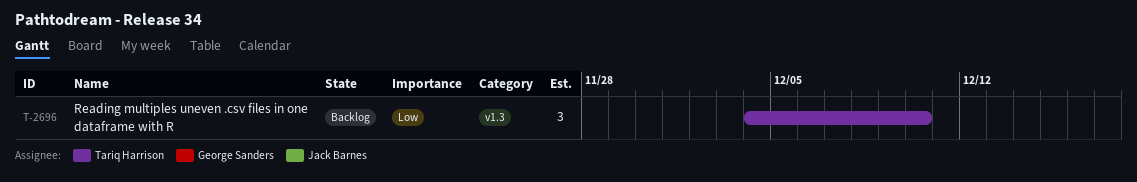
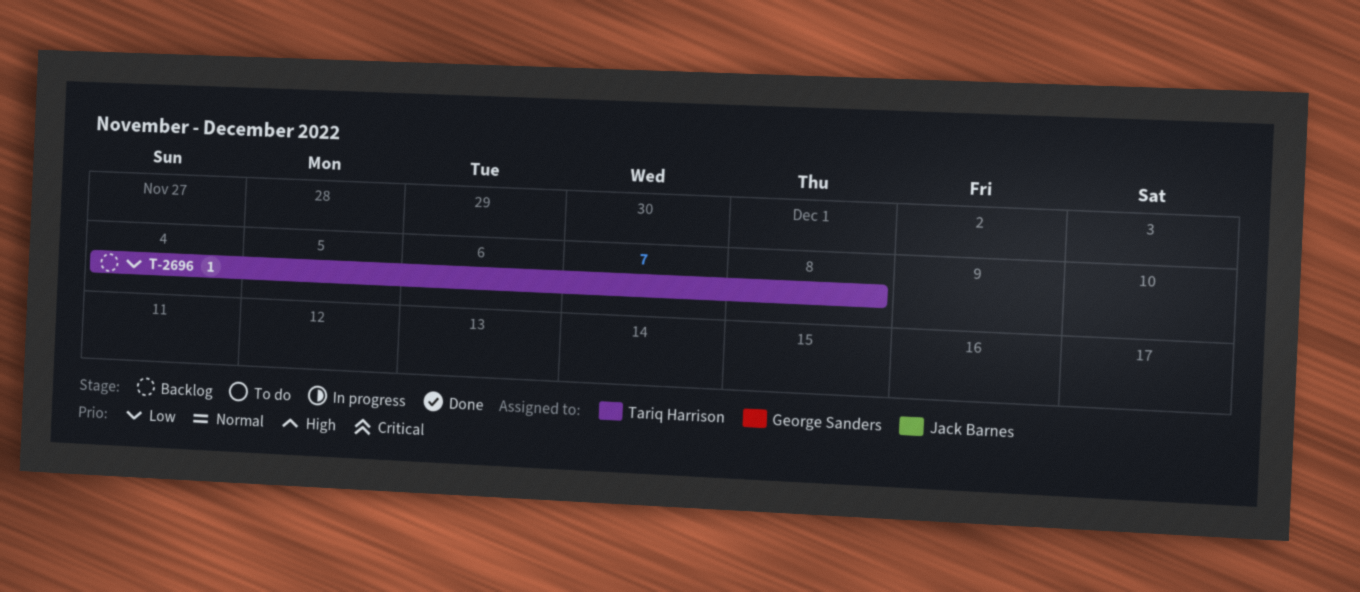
T-2696, estimate: 3 -> 1
T-2696, due: Dec 10 -> Dec 8

